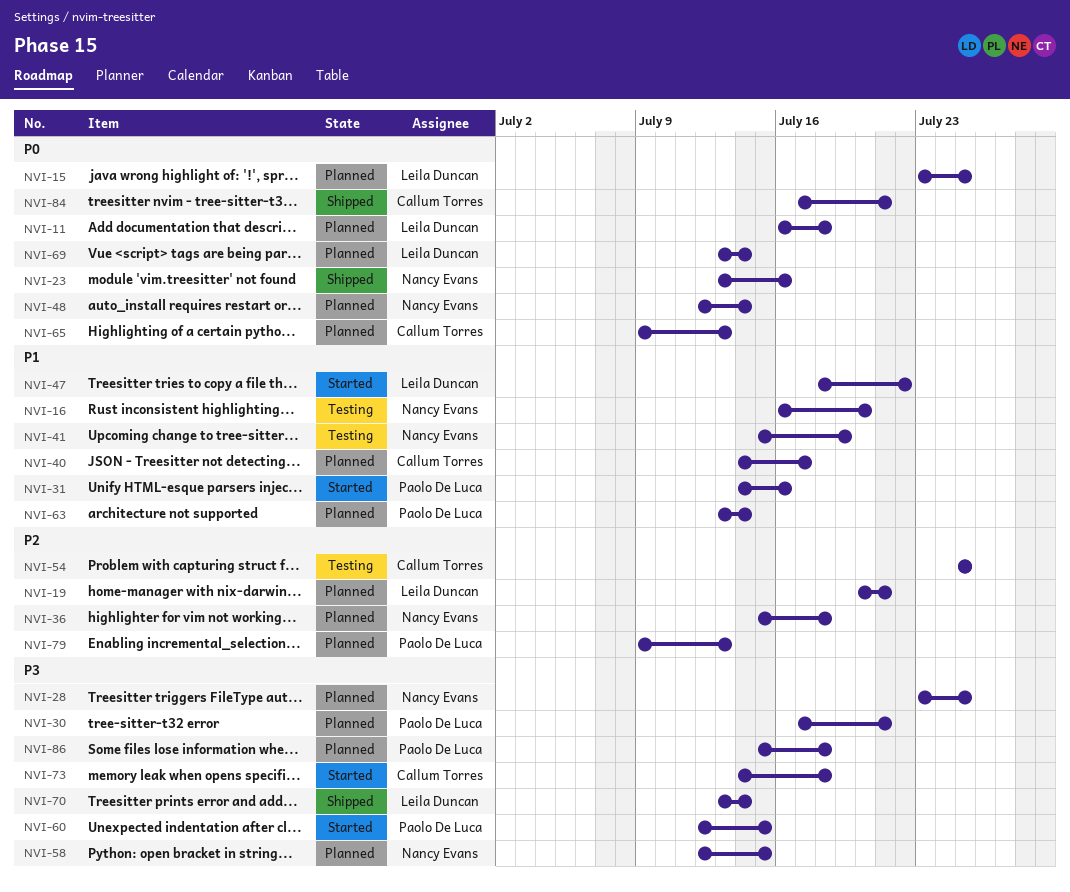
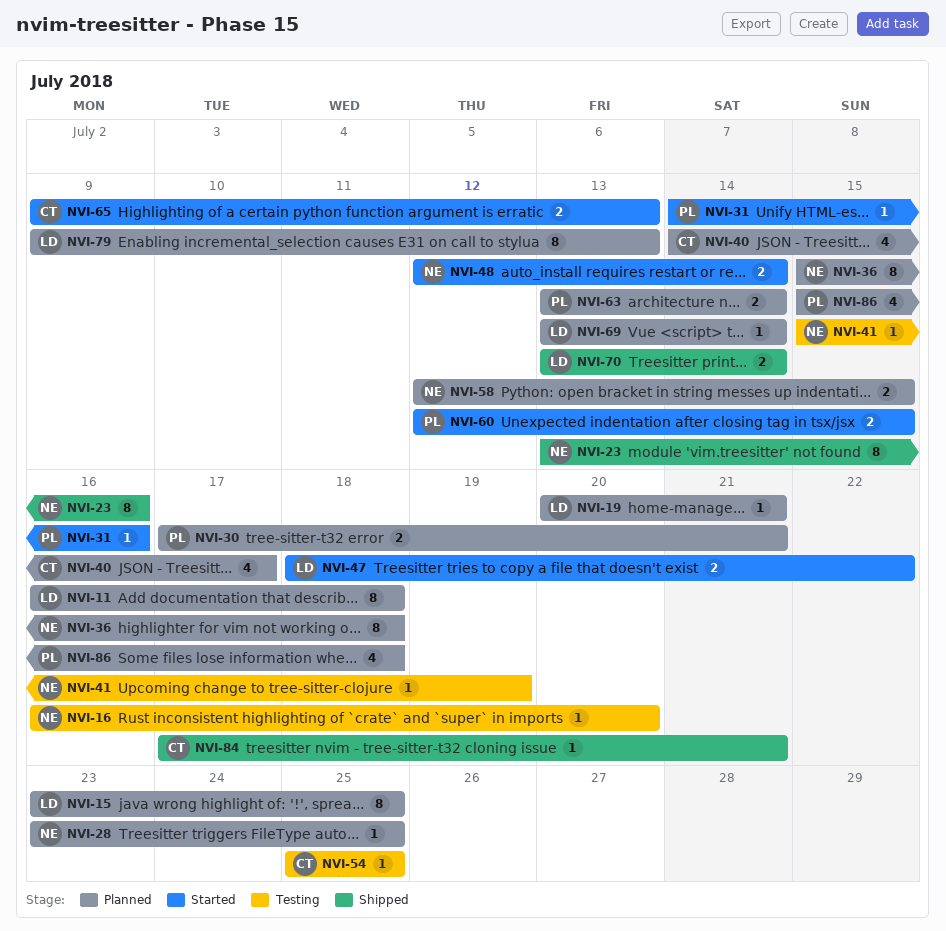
NVI-48, status: Planned -> Started
NVI-65, status: Planned -> Started
NVI-73: present -> none
NVI-79, owner: Paolo De Luca -> Leila Duncan

